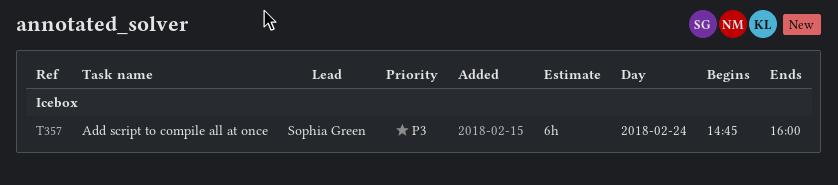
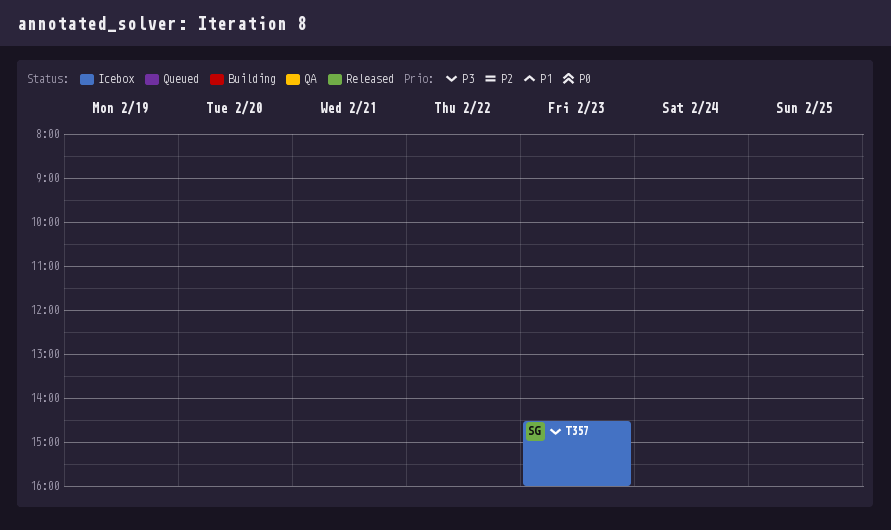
T357, day: Feb 24 -> Feb 23
T357, begins: 14:45 -> 14:30

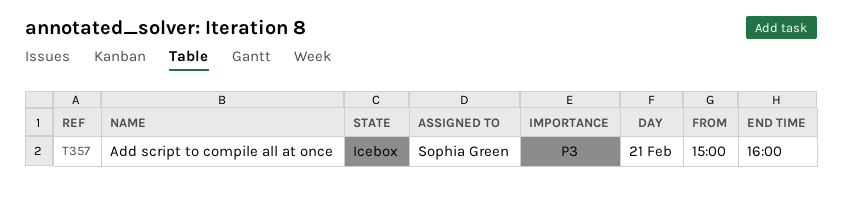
T357, day: Feb 23 -> Feb 21
T357, begins: 14:30 -> 15:00

